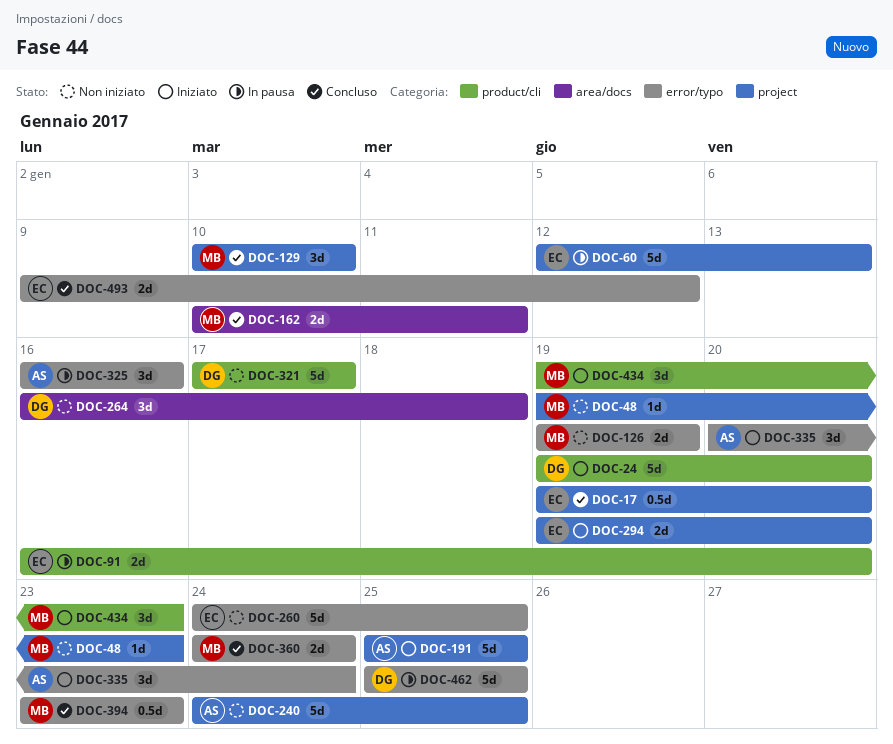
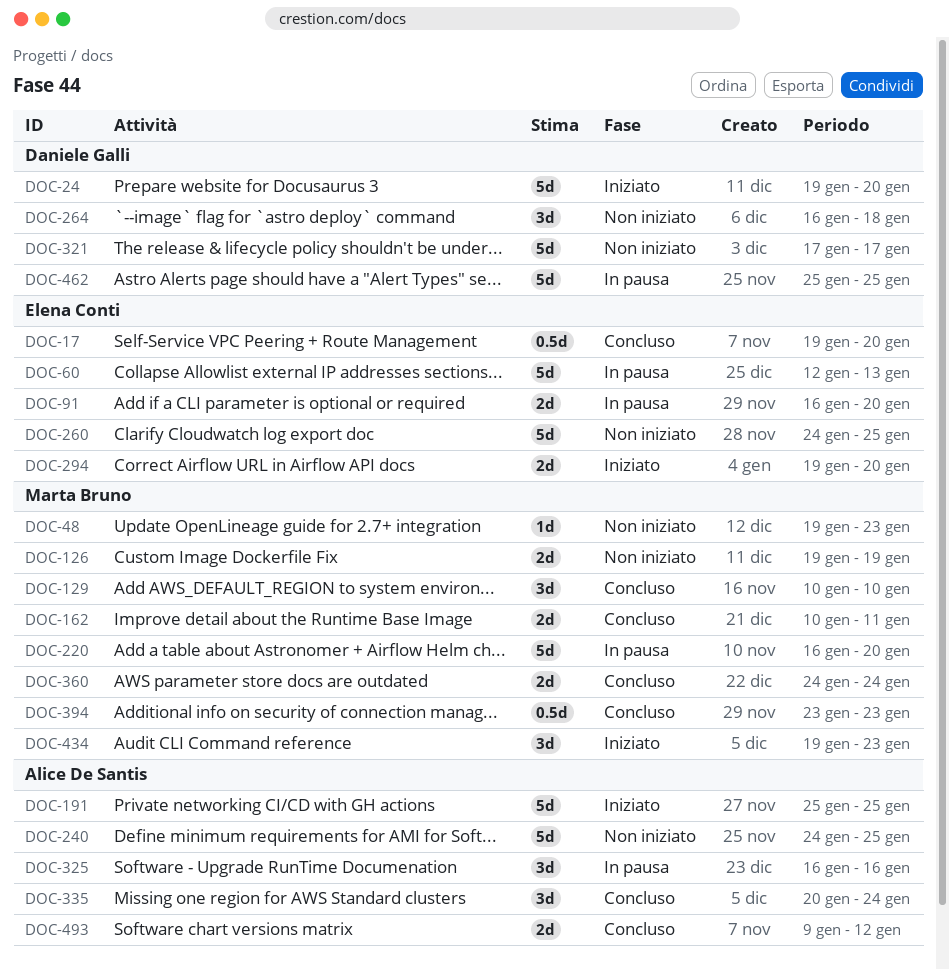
DOC-220: none -> present
DOC-335, status: Iniziato -> Concluso
DOC-493, owner: Elena Conti -> Alice De Santis

